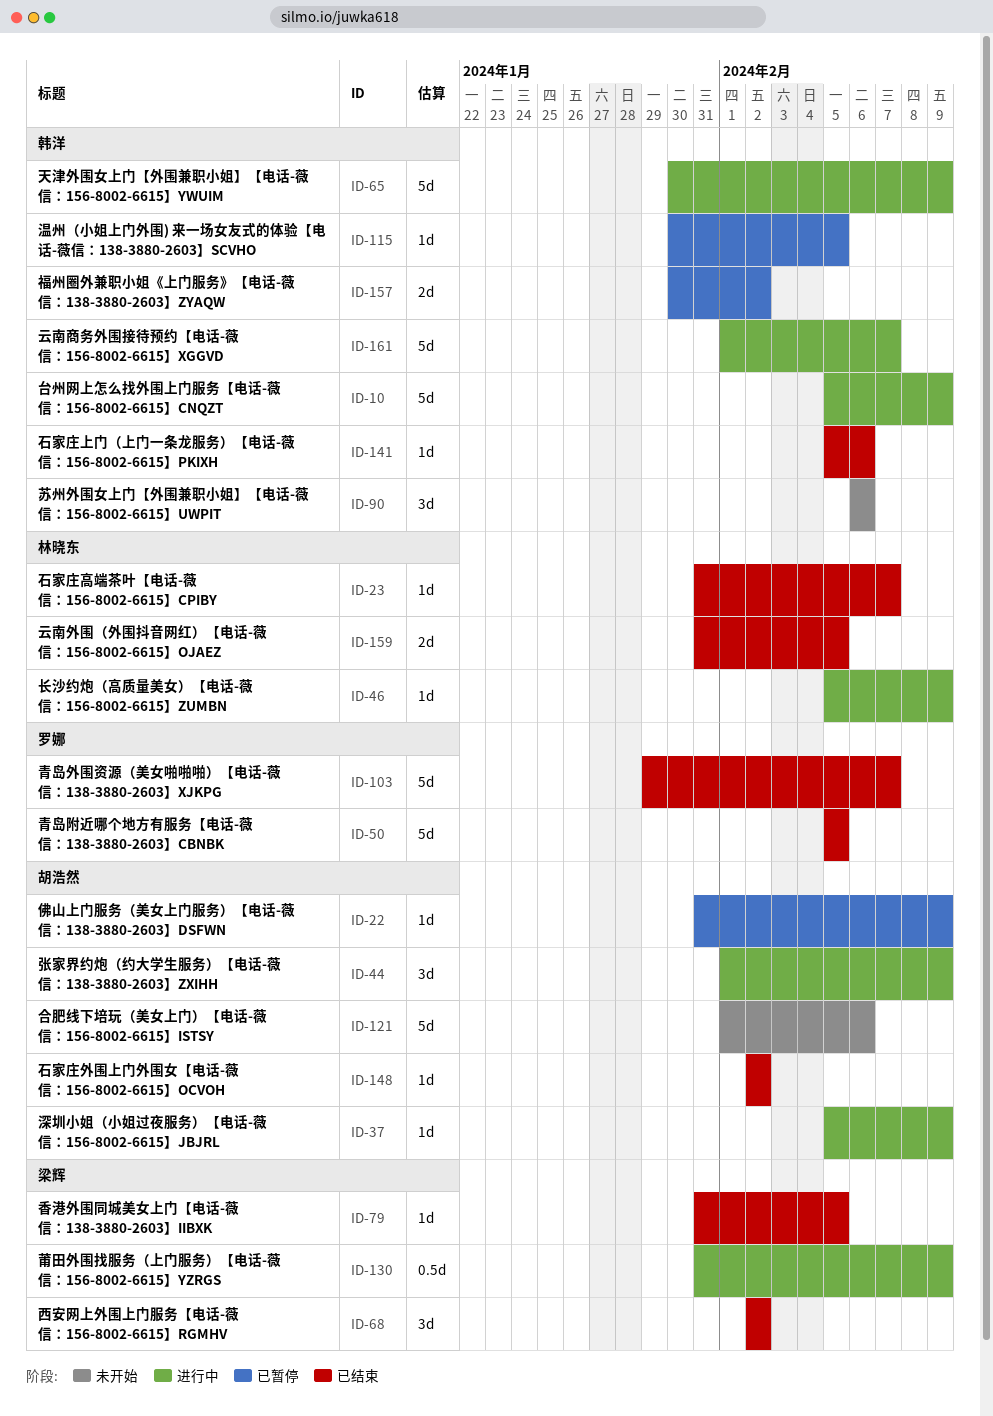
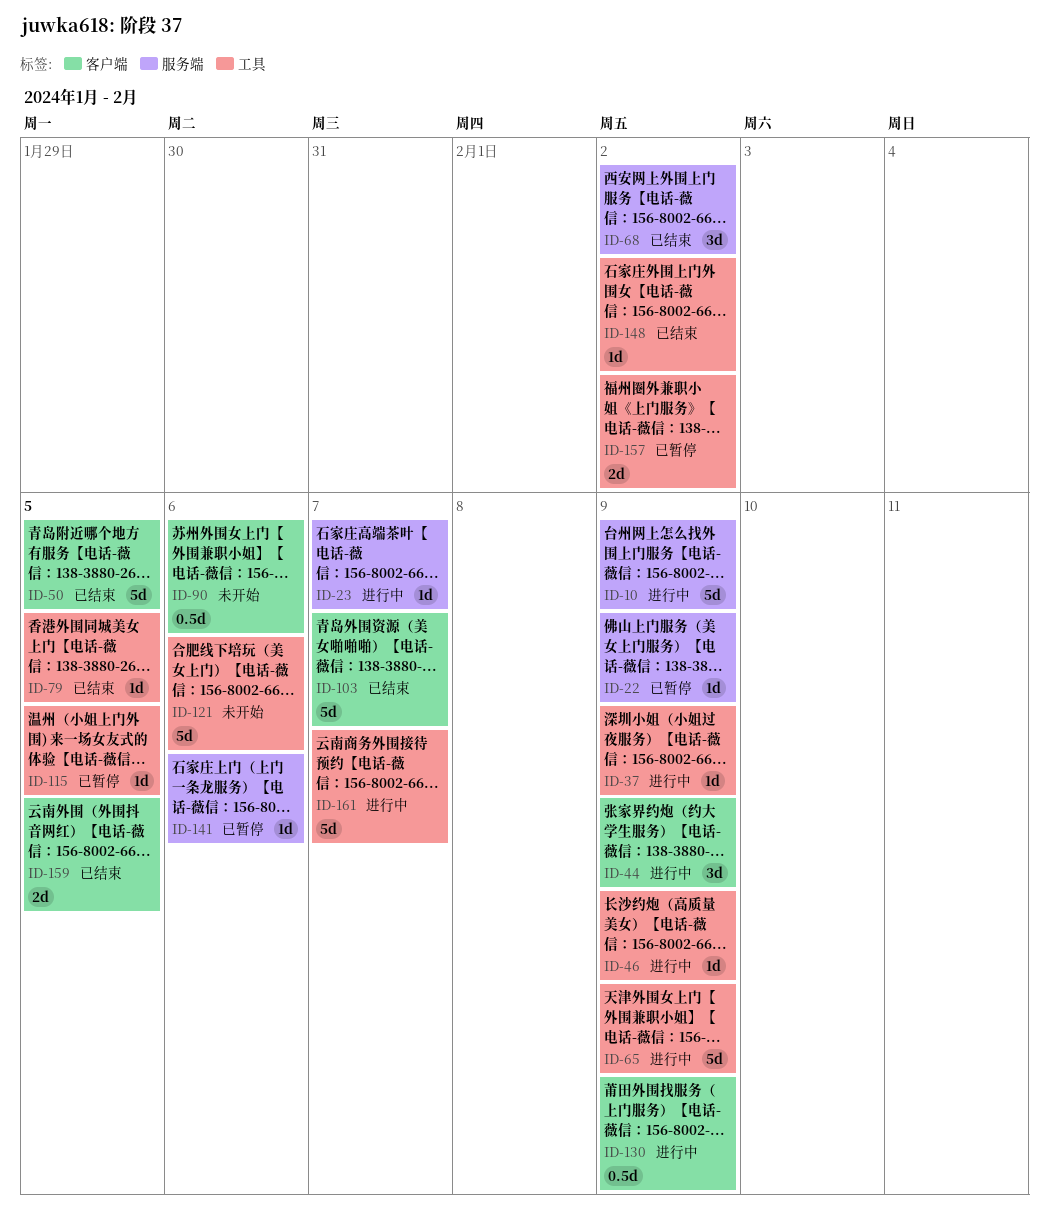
ID-23, status: 已结束 -> 进行中
ID-90, estimate: 3d -> 0.5d
ID-141, status: 已结束 -> 已暂停

